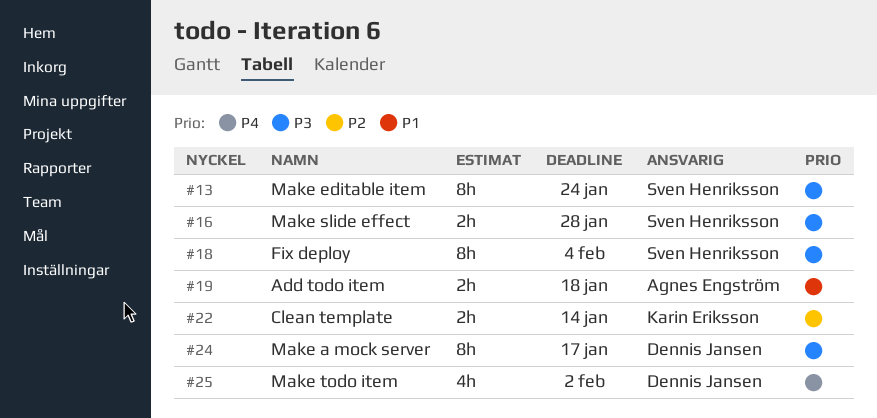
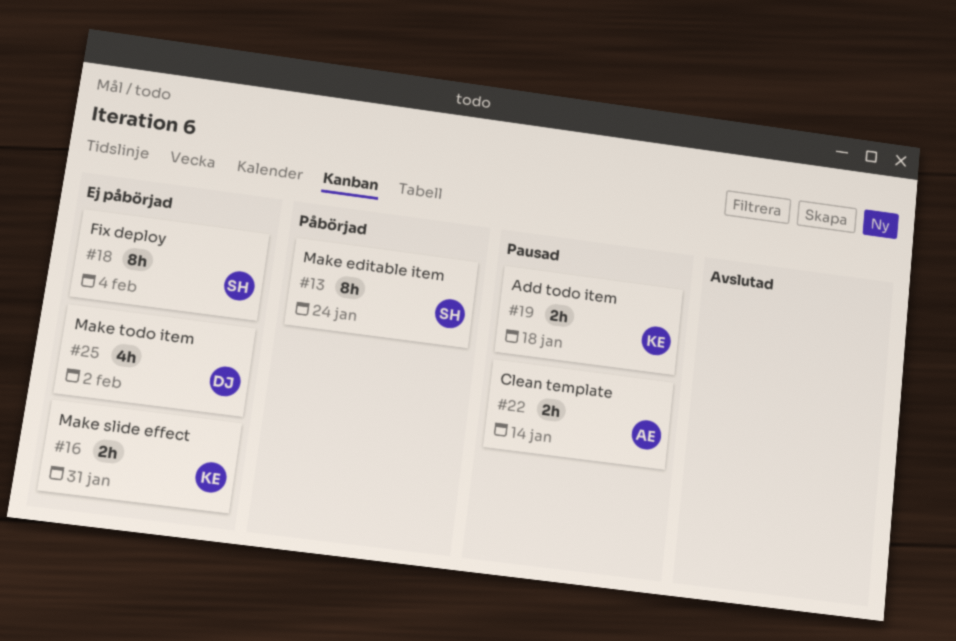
#16, owner: Sven Henriksson -> Karin Eriksson
#16, due: Jan 28 -> Jan 31
#19, owner: Agnes Engström -> Karin Eriksson
#22, owner: Karin Eriksson -> Agnes Engström
#24: present -> none

